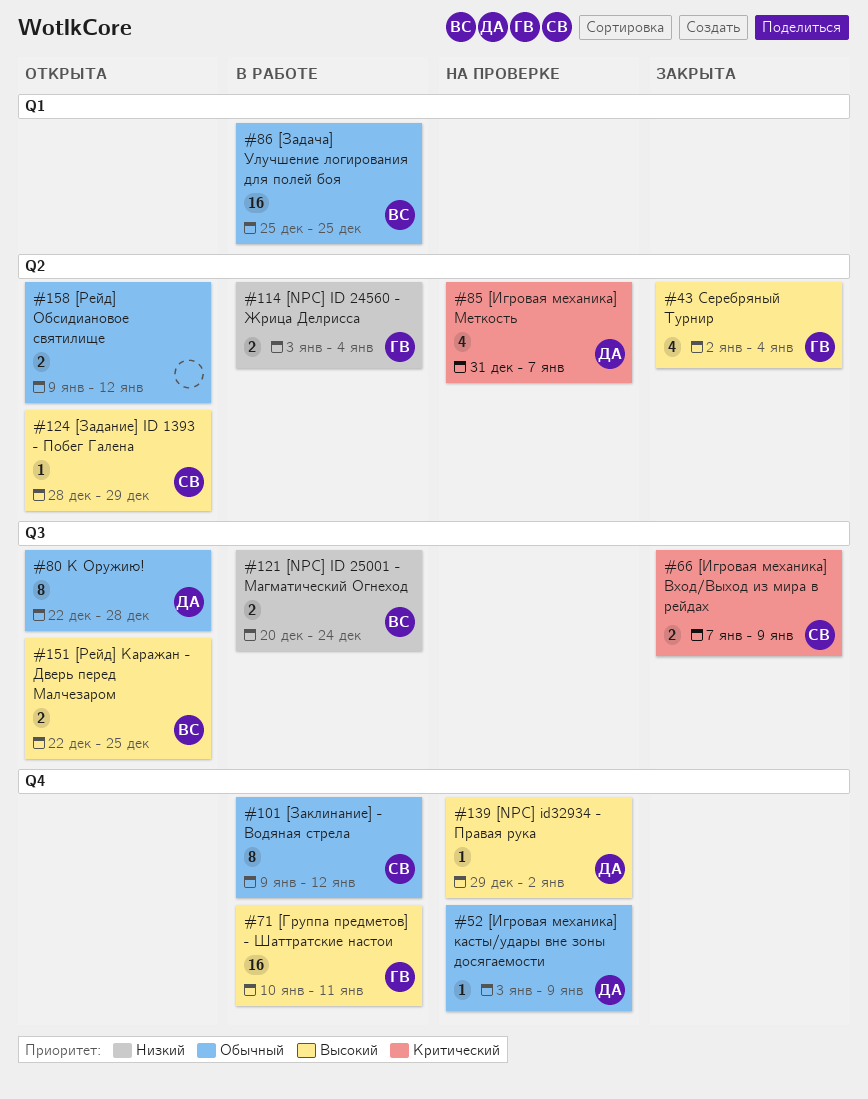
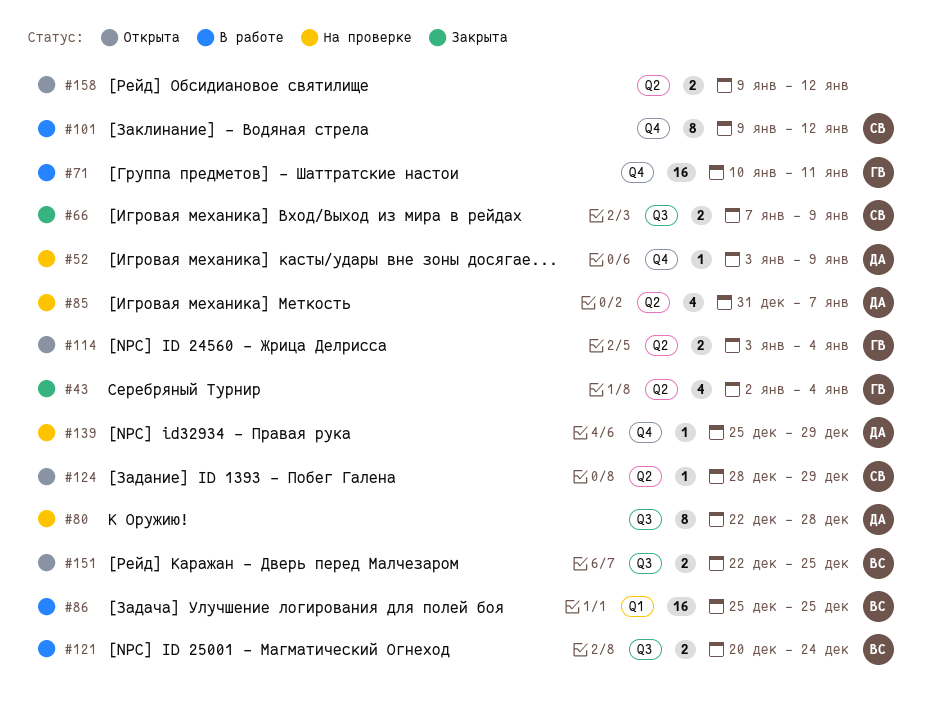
#80, status: Открыта -> На проверке
#114, status: В работе -> Открыта
#139, start: Dec 29 -> Dec 25
#139, due: Jan 2 -> Dec 29

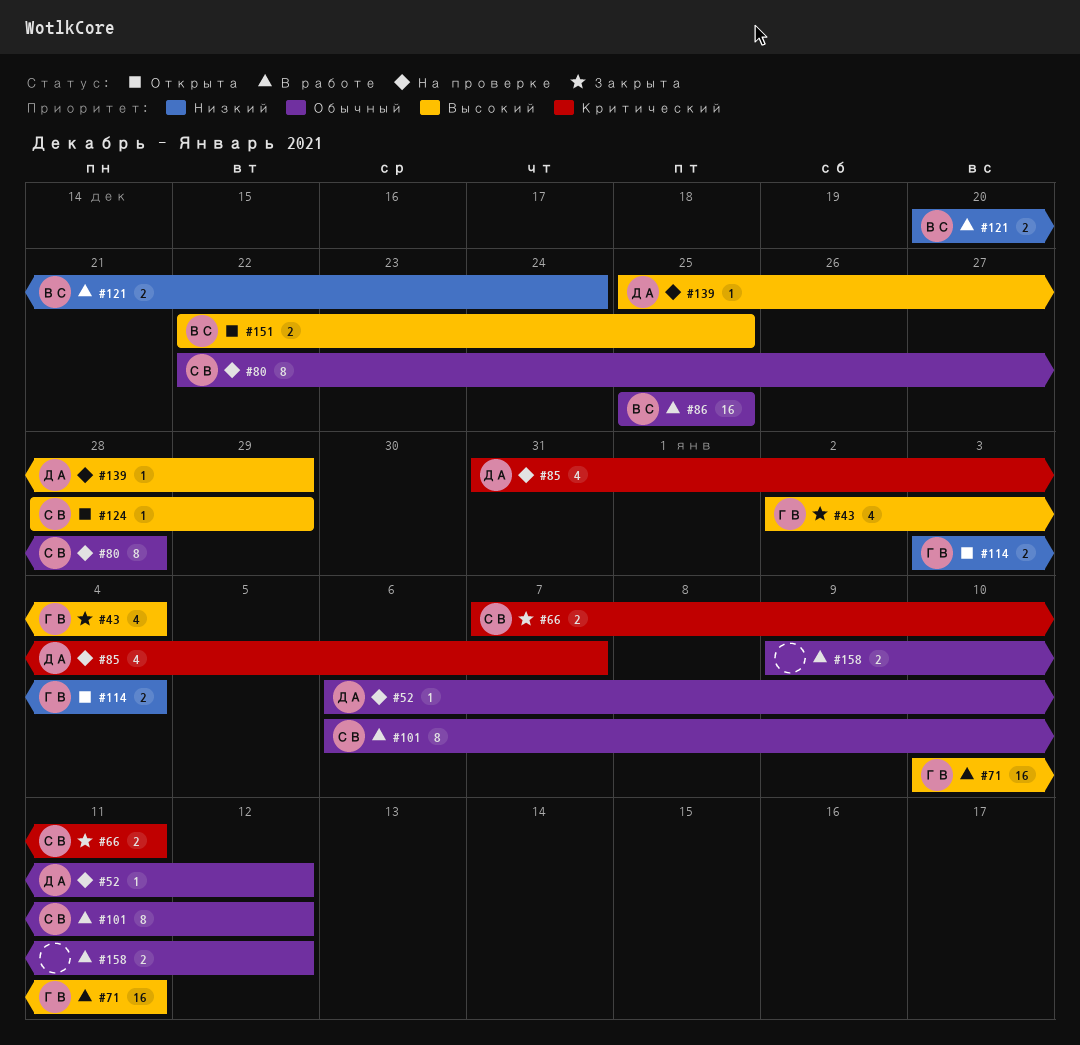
#52, start: Jan 3 -> Jan 6
#52, due: Jan 9 -> Jan 12
#66, due: Jan 9 -> Jan 11
#80, owner: ДА -> СВ
#101, start: Jan 9 -> Jan 6
#158, status: Открыта -> В работе

